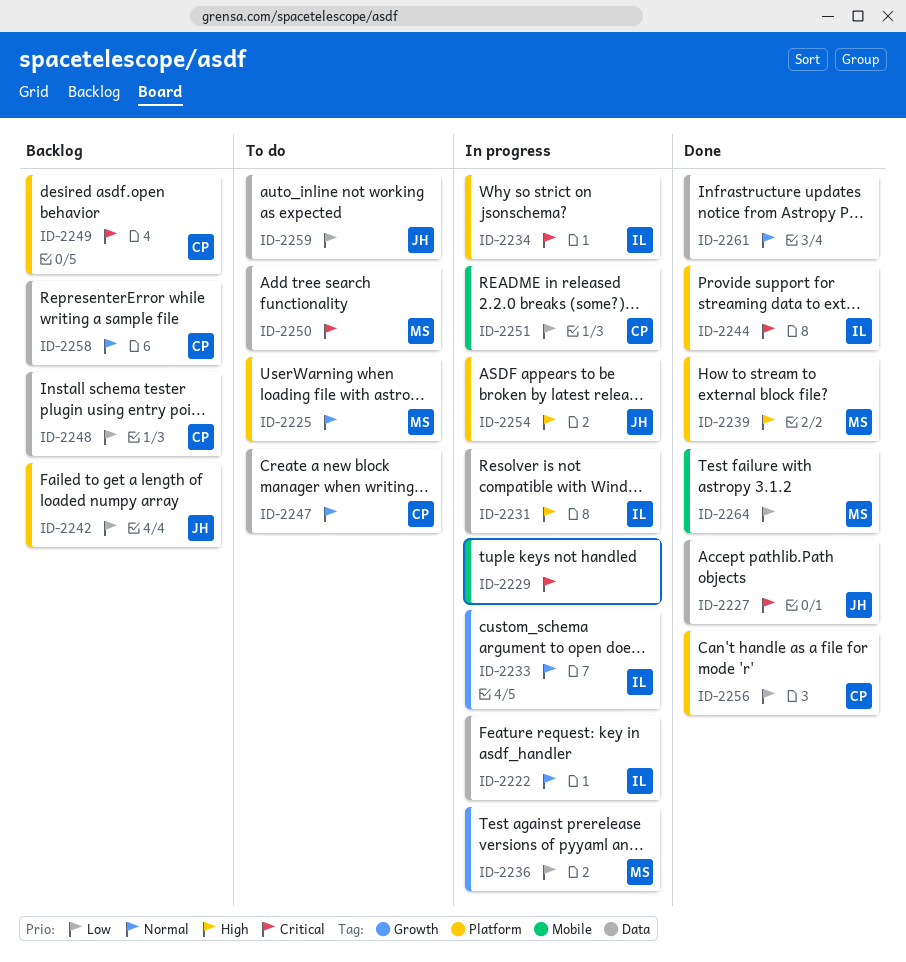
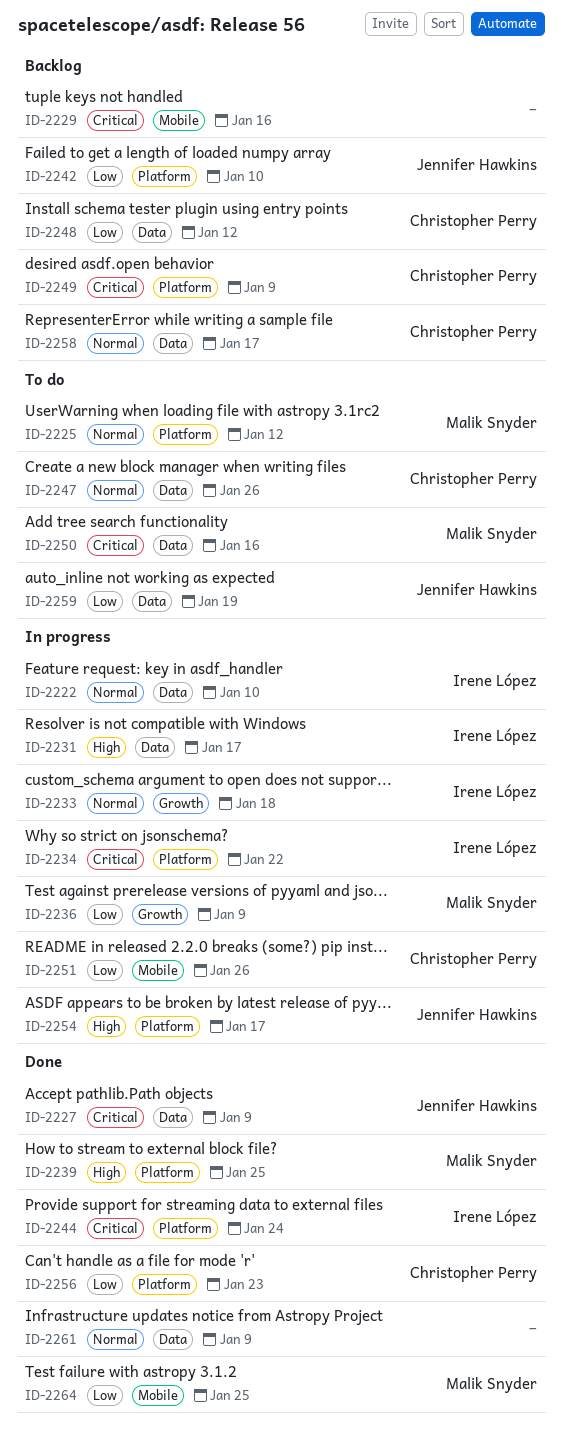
ID-2229, status: In progress -> Backlog

